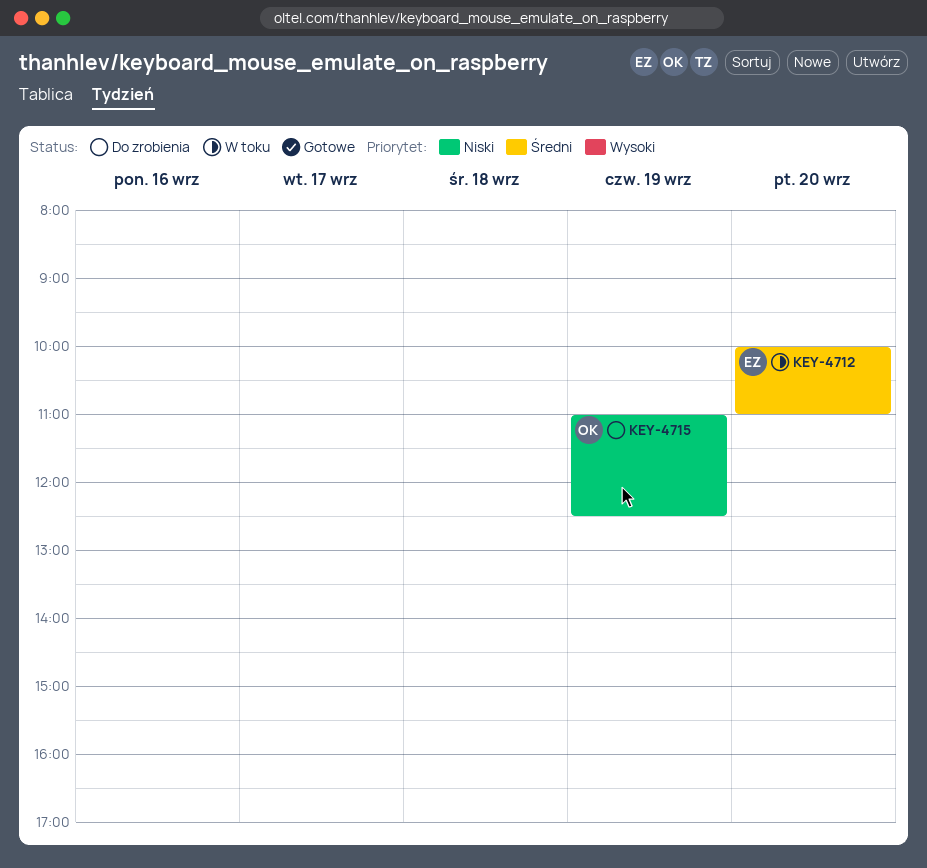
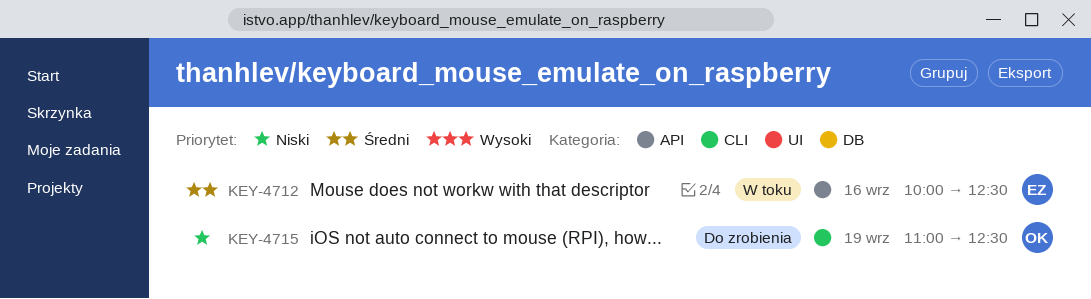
KEY-4712, day: Sep 20 -> Sep 16
KEY-4712, ends: 11:00 -> 12:30

